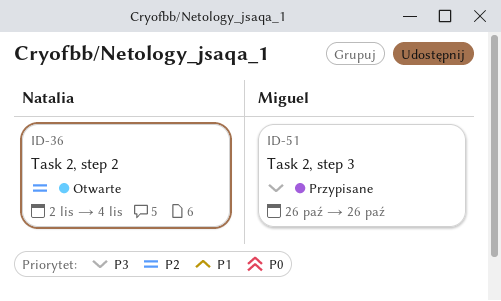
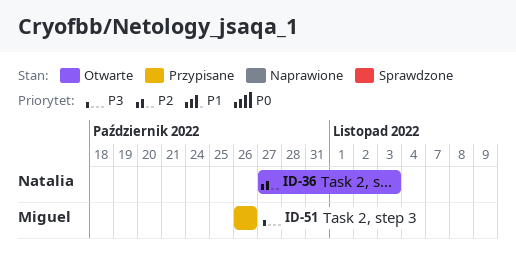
ID-36, start: Nov 2 -> Oct 27
ID-36, due: Nov 4 -> Nov 3

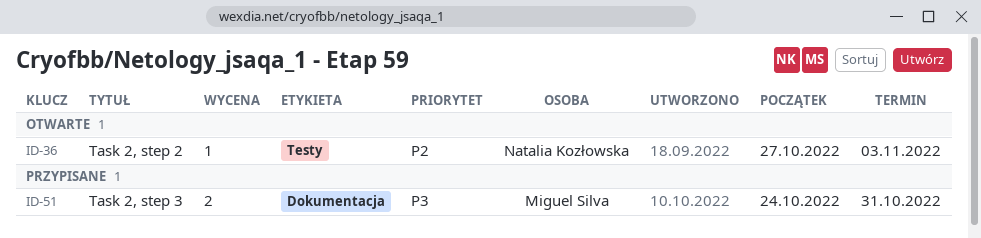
ID-51, start: Oct 26 -> Oct 24
ID-51, due: Oct 26 -> Oct 31

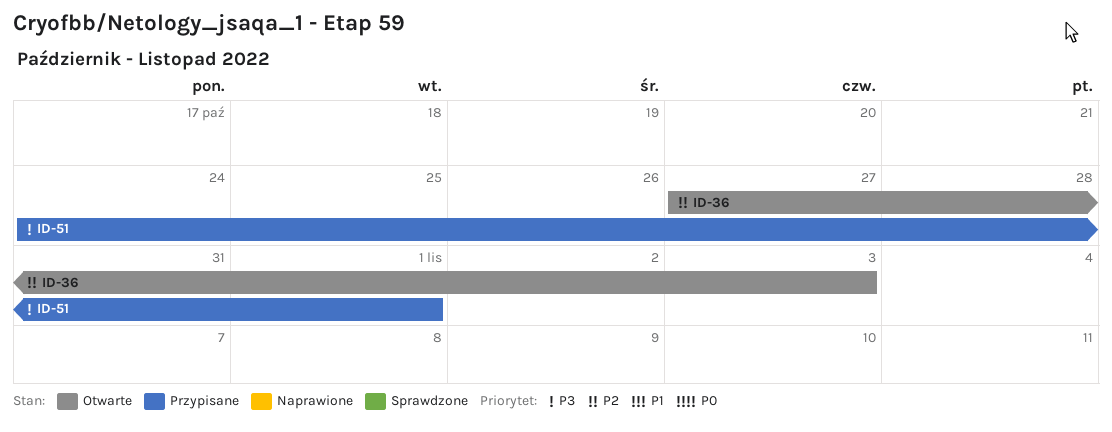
ID-51, due: Oct 31 -> Nov 1

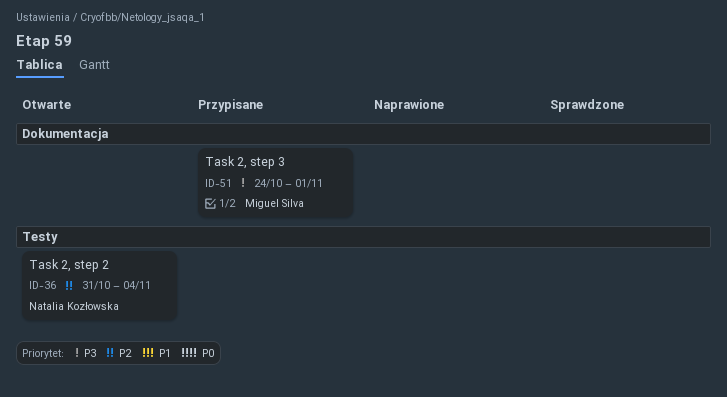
ID-36, start: Oct 27 -> Oct 31
ID-36, due: Nov 3 -> Nov 4

